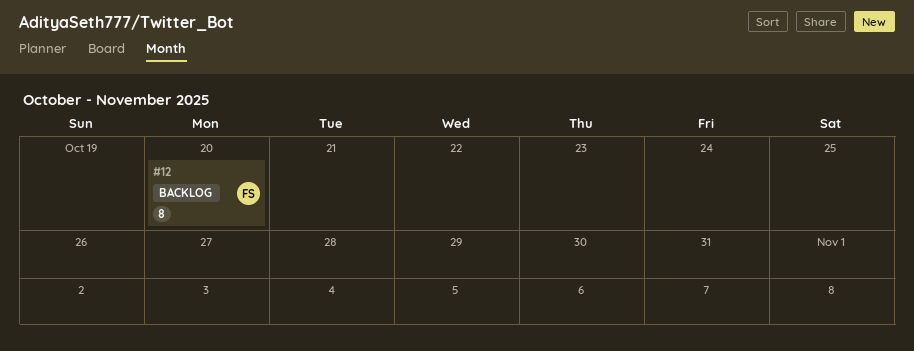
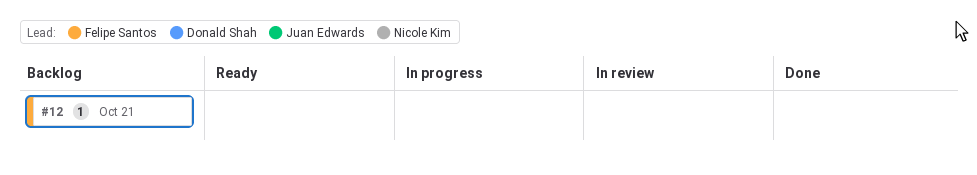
#12, estimate: 8 -> 1
#12, due: Oct 20 -> Oct 21

